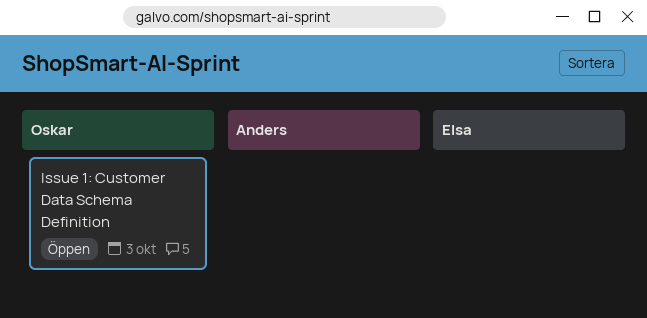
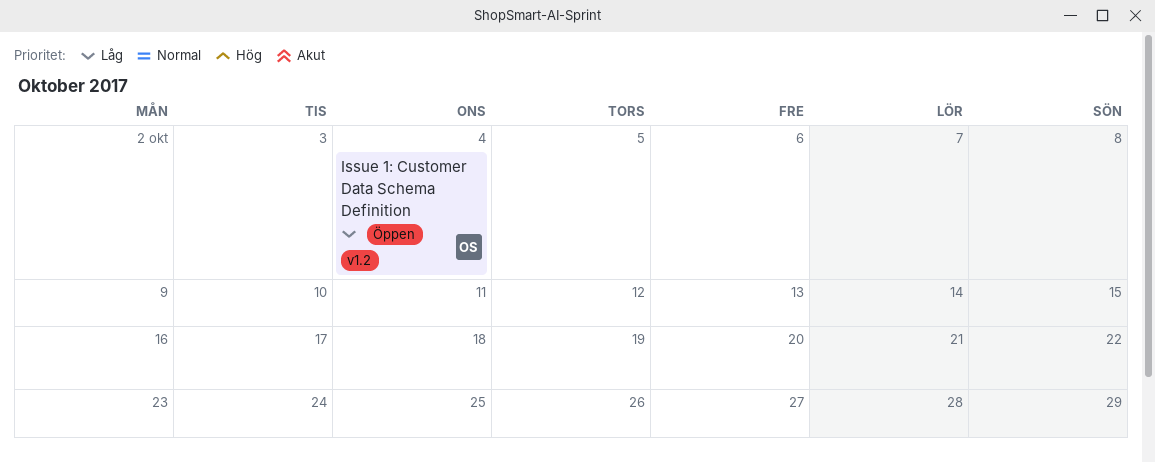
Issue 1: Customer Data Schema Definition, due: Oct 3 -> Oct 4

